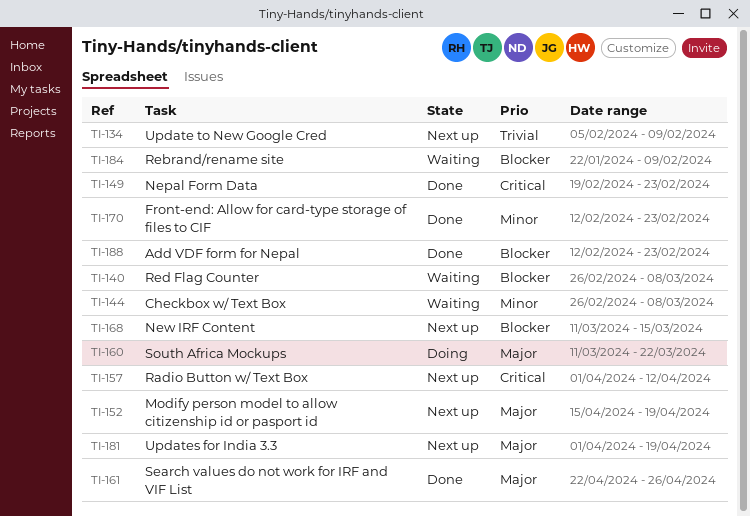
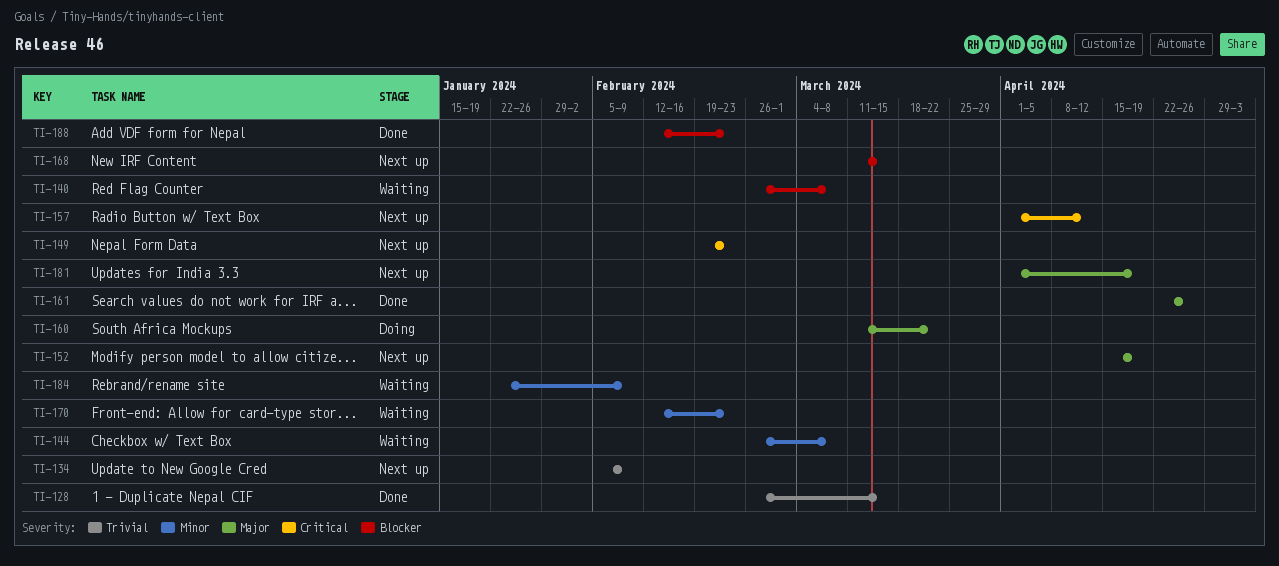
TI-128: none -> present
TI-149, status: Done -> Next up
TI-170, status: Done -> Waiting
TI-184, priority: Blocker -> Minor

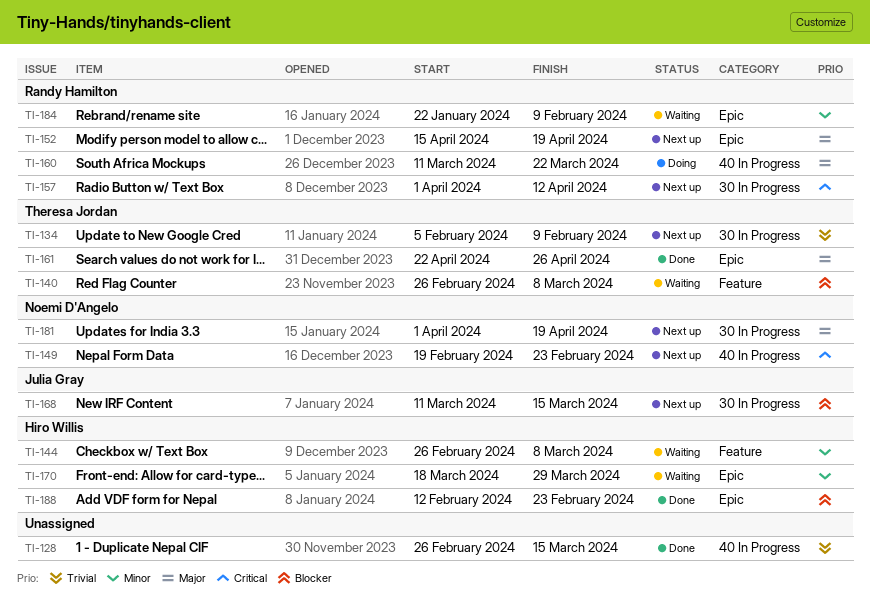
TI-170, start: Feb 12 -> Mar 18
TI-170, due: Feb 23 -> Mar 29

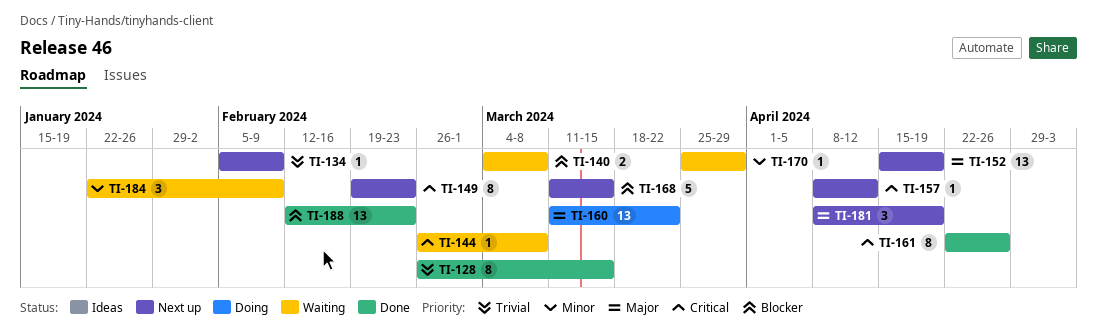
TI-140, start: Feb 26 -> Mar 4
TI-144, priority: Minor -> Critical
TI-157, start: Apr 1 -> Apr 8
TI-161, priority: Major -> Critical
TI-170, start: Mar 18 -> Mar 25
TI-181, start: Apr 1 -> Apr 8

